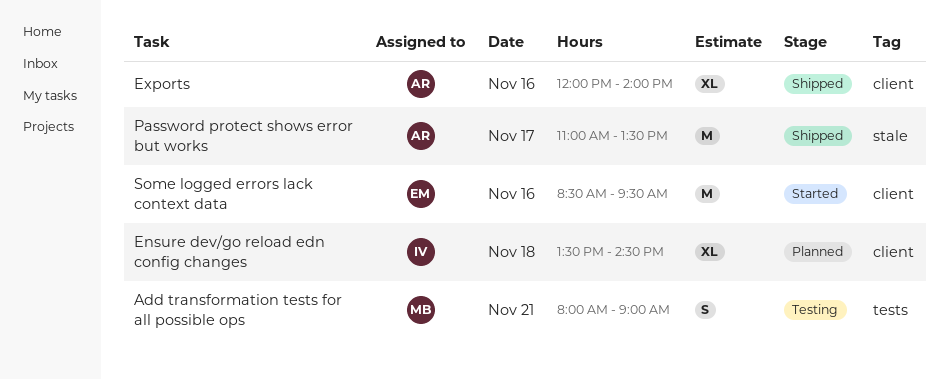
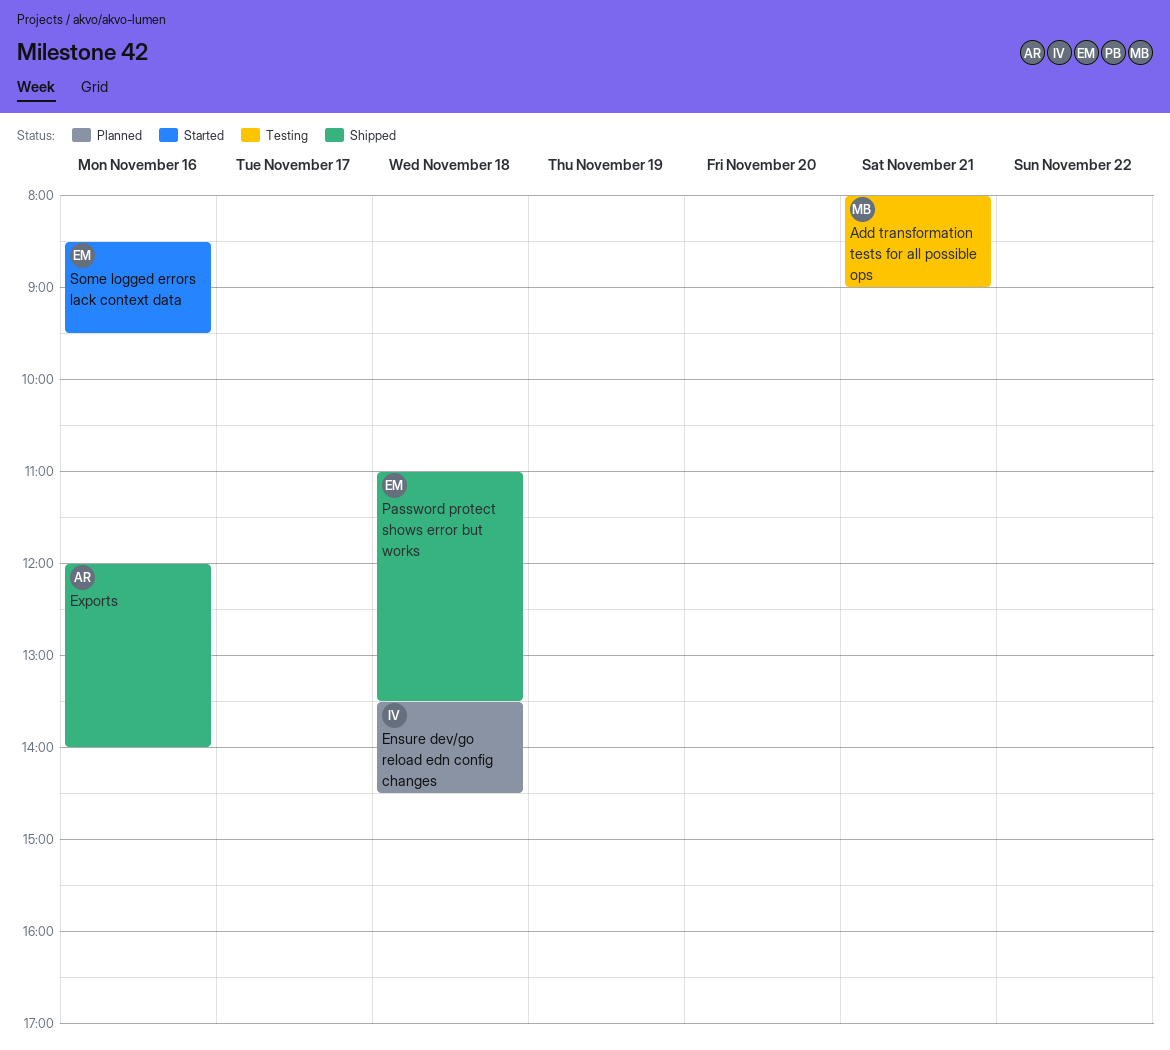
Password protect shows error but works, owner: AR -> EM
Password protect shows error but works, day: Nov 17 -> Nov 18

